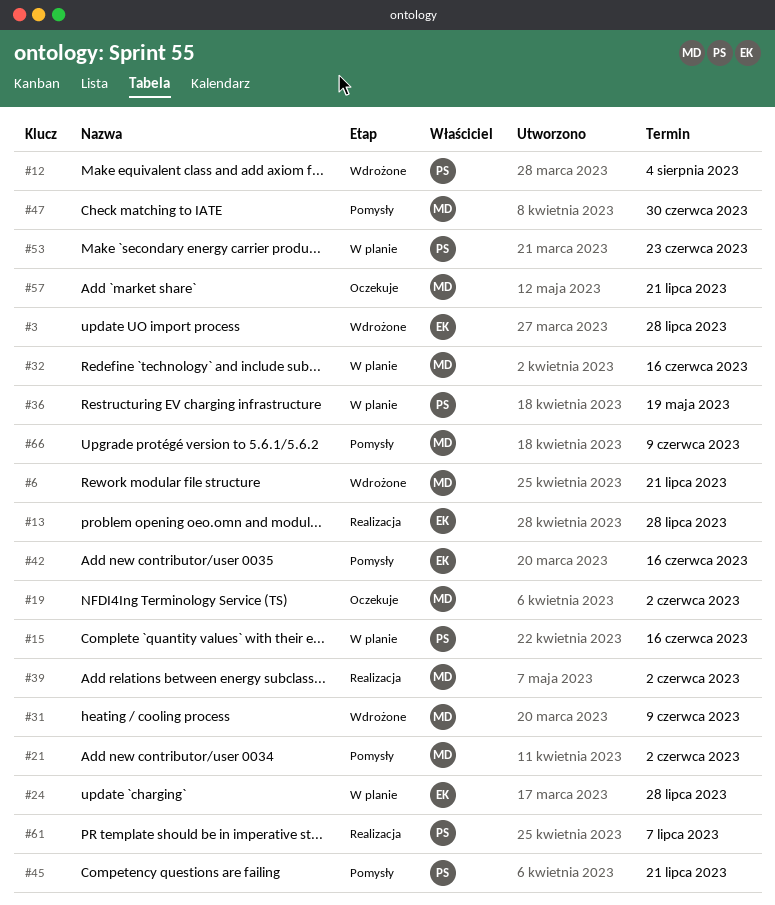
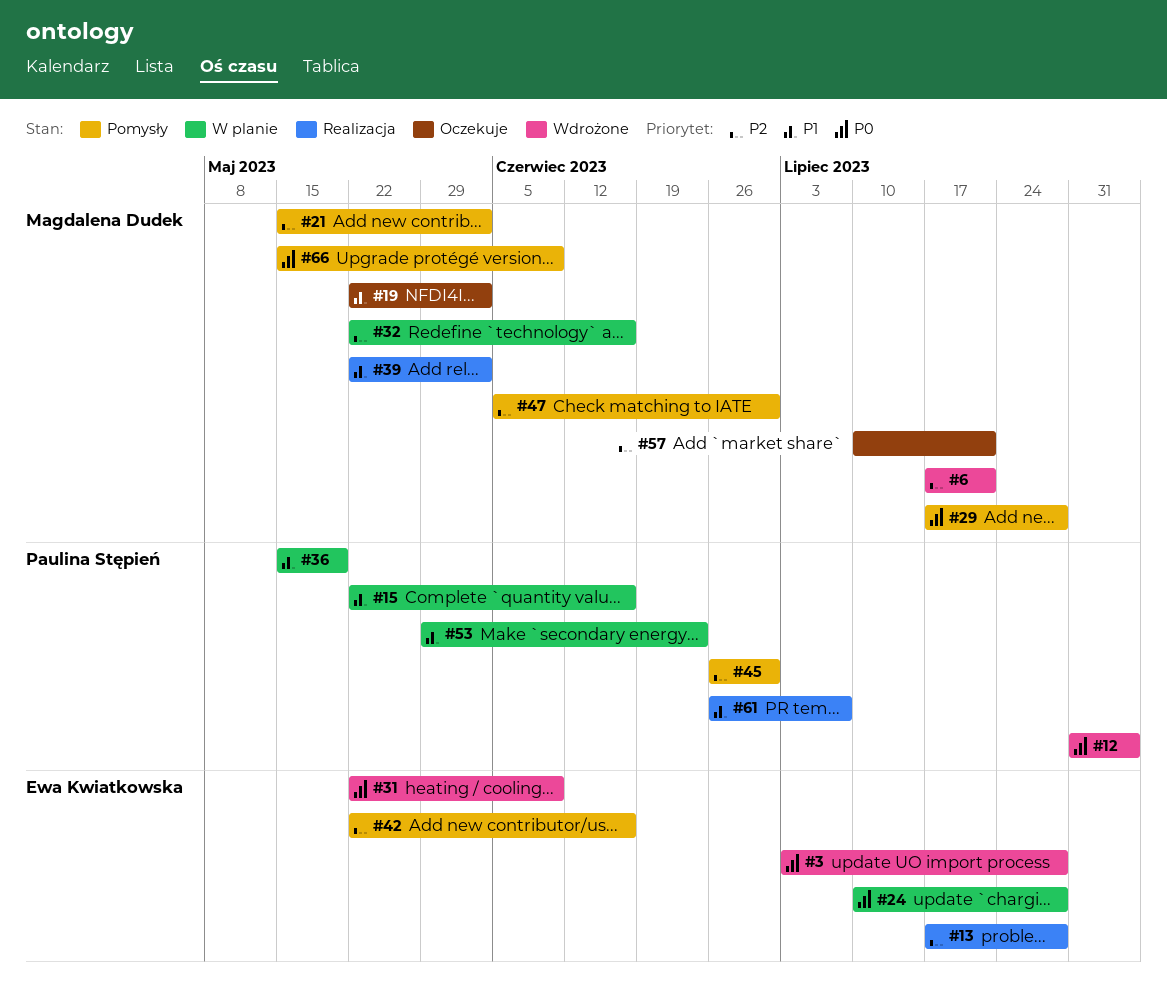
#29: none -> present
#31, owner: Magdalena Dudek -> Ewa Kwiatkowska
#45, due: Jul 21 -> Jun 30

